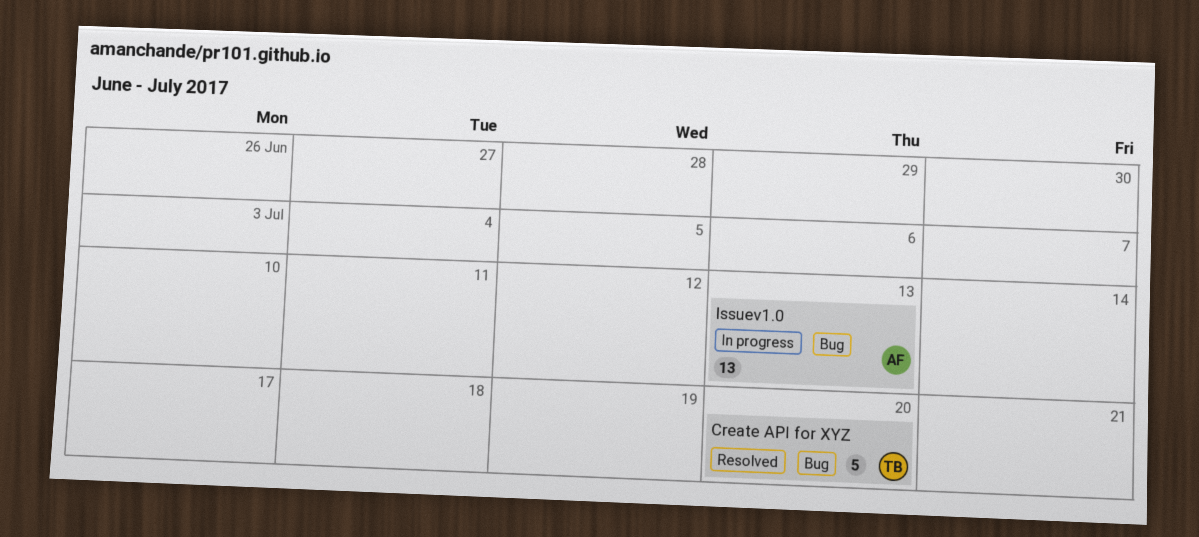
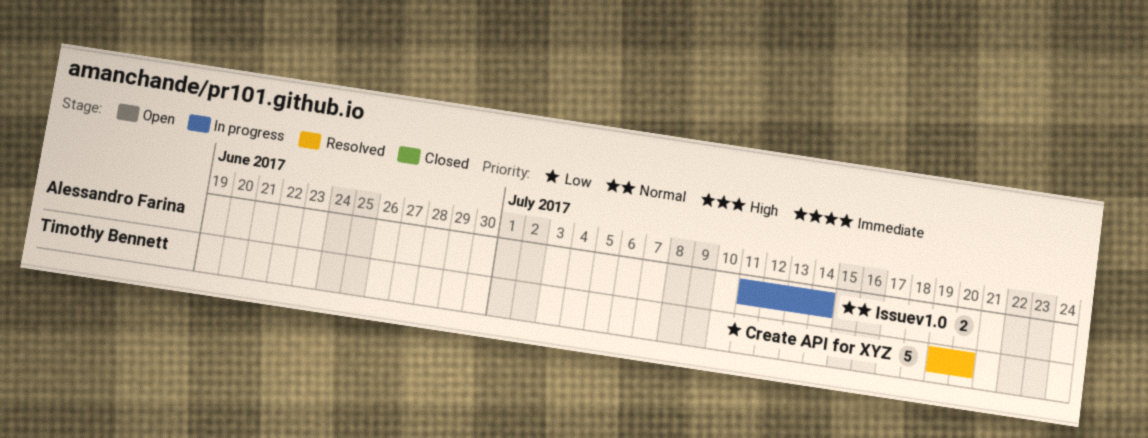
Issuev1.0, estimate: 13 -> 2
Issuev1.0, due: Jul 13 -> Jul 14

